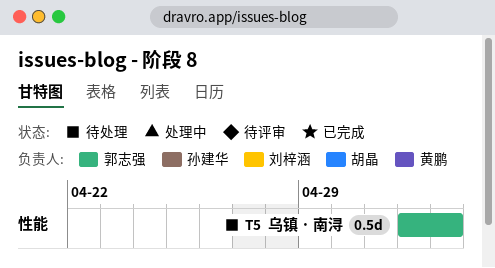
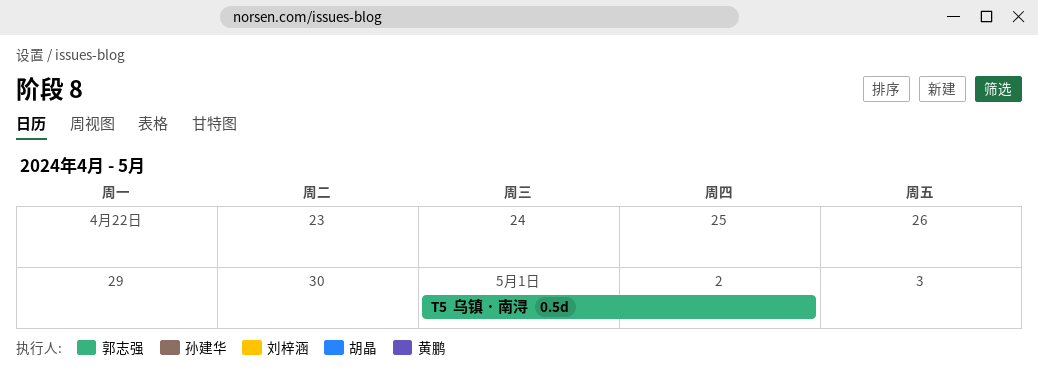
T5, start: May 2 -> May 1
T5, due: May 3 -> May 2

